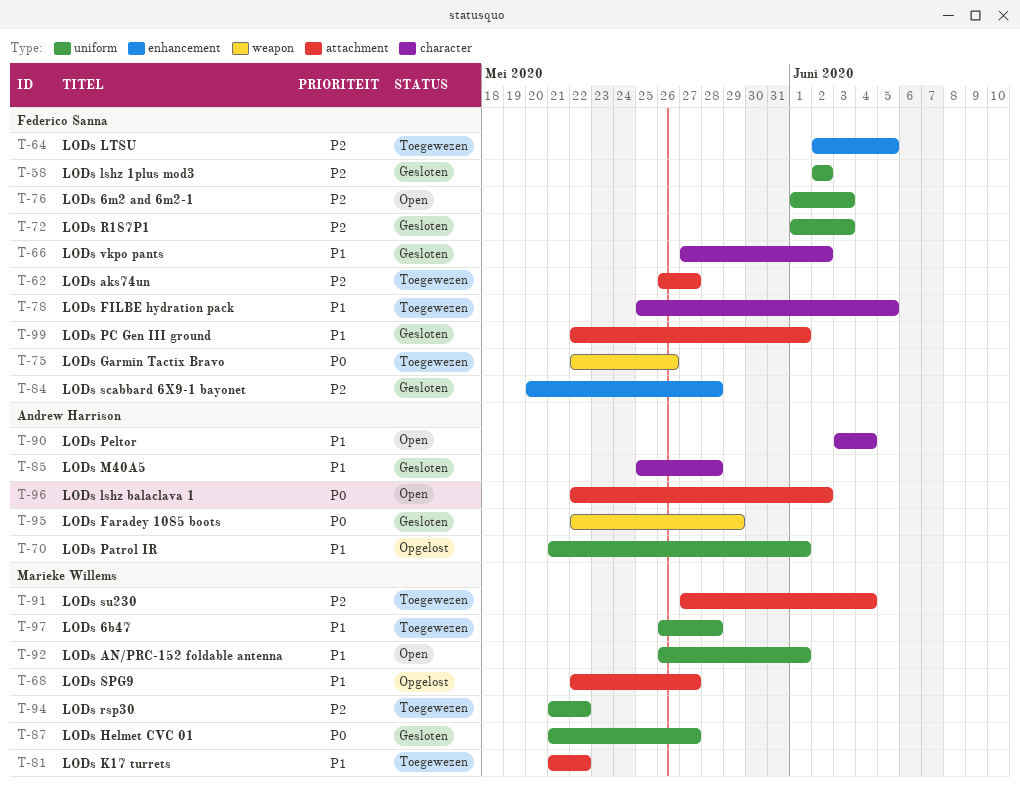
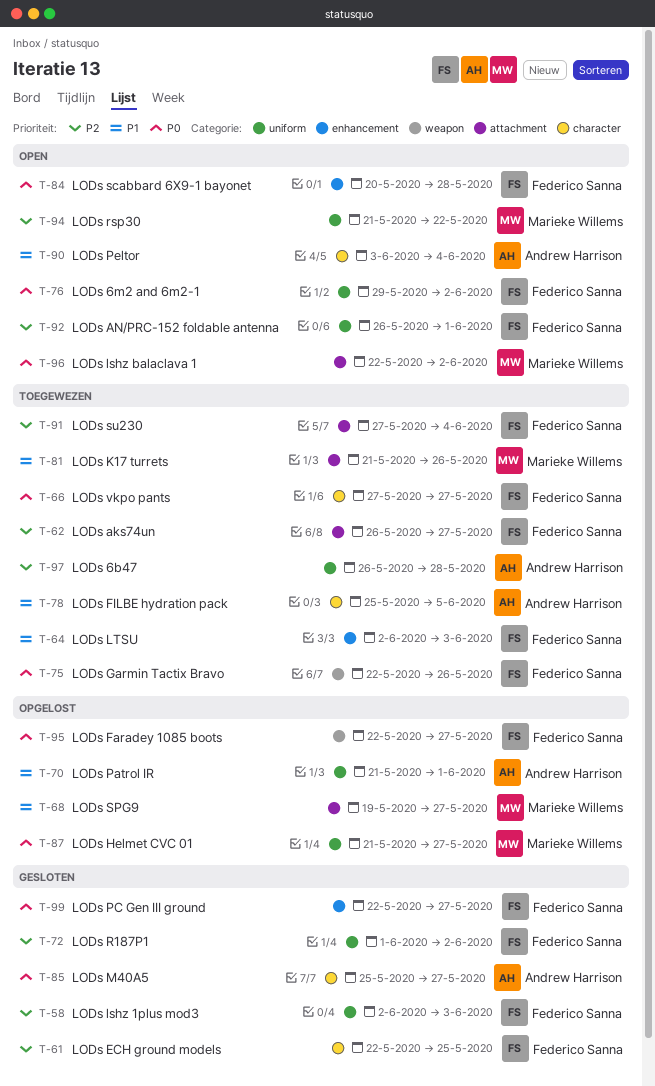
T-58, due: Jun 2 -> Jun 3
T-61: none -> present
T-64, priority: P2 -> P1
T-64, due: Jun 5 -> Jun 3
T-66, status: Gesloten -> Toegewezen
T-66, priority: P1 -> P0
T-66, due: Jun 2 -> May 27
T-68, start: May 22 -> May 19
T-72, due: Jun 3 -> Jun 2
T-76, priority: P2 -> P0
T-76, start: Jun 1 -> May 29
T-76, due: Jun 3 -> Jun 2
T-78, owner: Federico Sanna -> Andrew Harrison
T-81, due: May 22 -> May 26
T-84, status: Gesloten -> Open
T-84, priority: P2 -> P0
T-85, priority: P1 -> P0
T-85, due: May 28 -> May 27
T-87, status: Gesloten -> Opgelost
T-91, owner: Marieke Willems -> Federico Sanna
T-92, owner: Marieke Willems -> Federico Sanna
T-92, priority: P1 -> P2
T-94, status: Toegewezen -> Open
T-95, status: Gesloten -> Opgelost
T-95, owner: Andrew Harrison -> Federico Sanna
T-95, due: May 29 -> May 27
T-96, owner: Andrew Harrison -> Marieke Willems
T-97, owner: Marieke Willems -> Andrew Harrison
T-97, priority: P1 -> P2
T-99, priority: P1 -> P0
T-99, label: attachment -> enhancement
T-99, due: Jun 1 -> May 27

